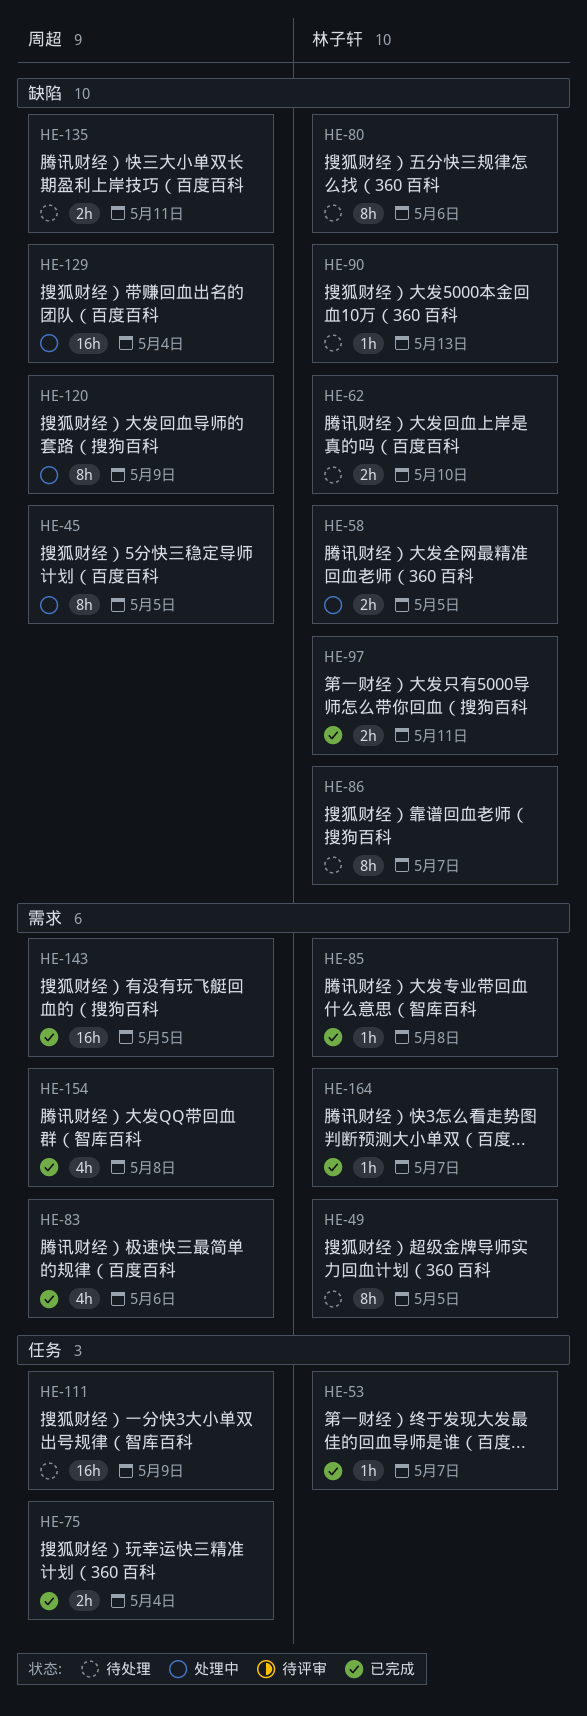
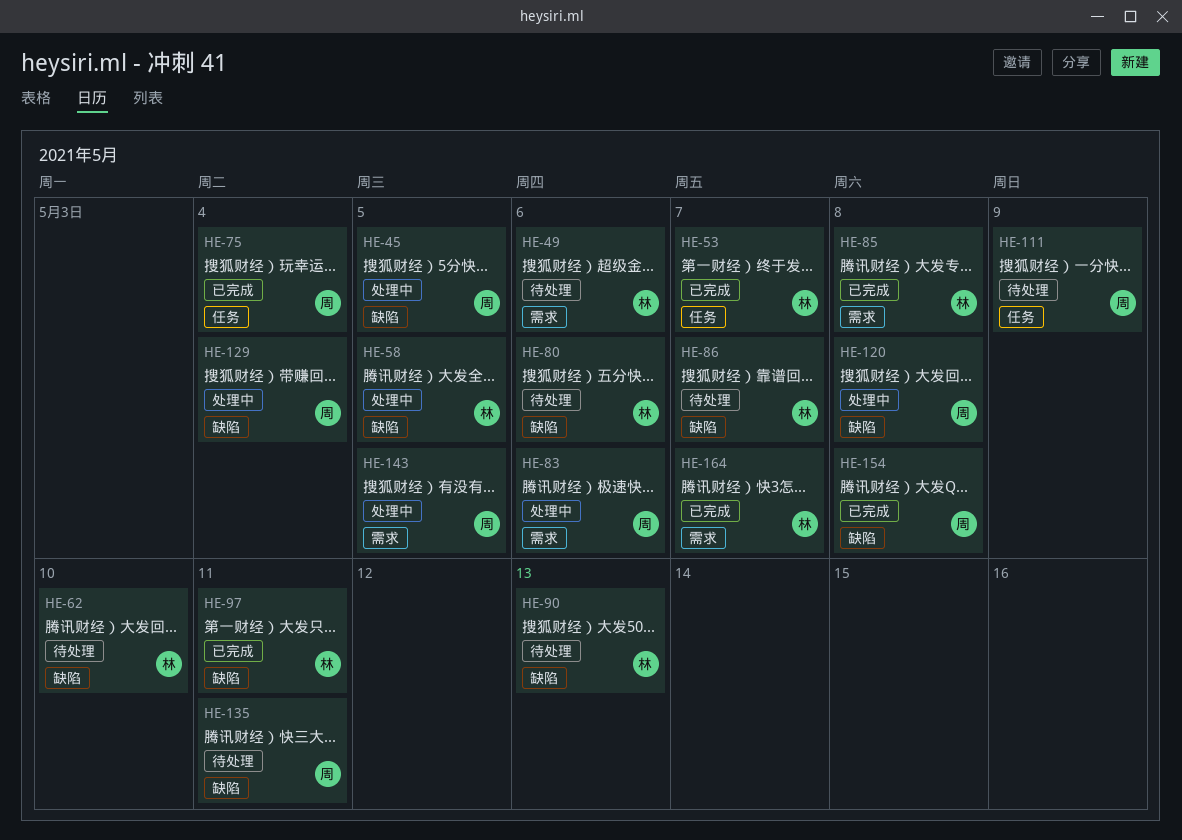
HE-49, due: May 5 -> May 6
HE-83, status: 已完成 -> 处理中
HE-120, due: May 9 -> May 8
HE-143, status: 已完成 -> 处理中
HE-154, label: 需求 -> 缺陷

